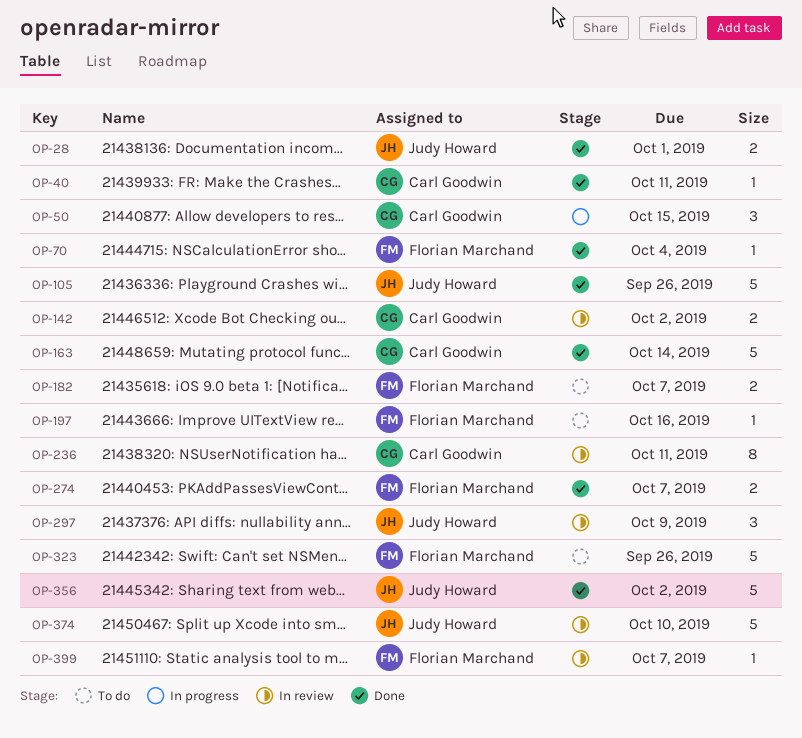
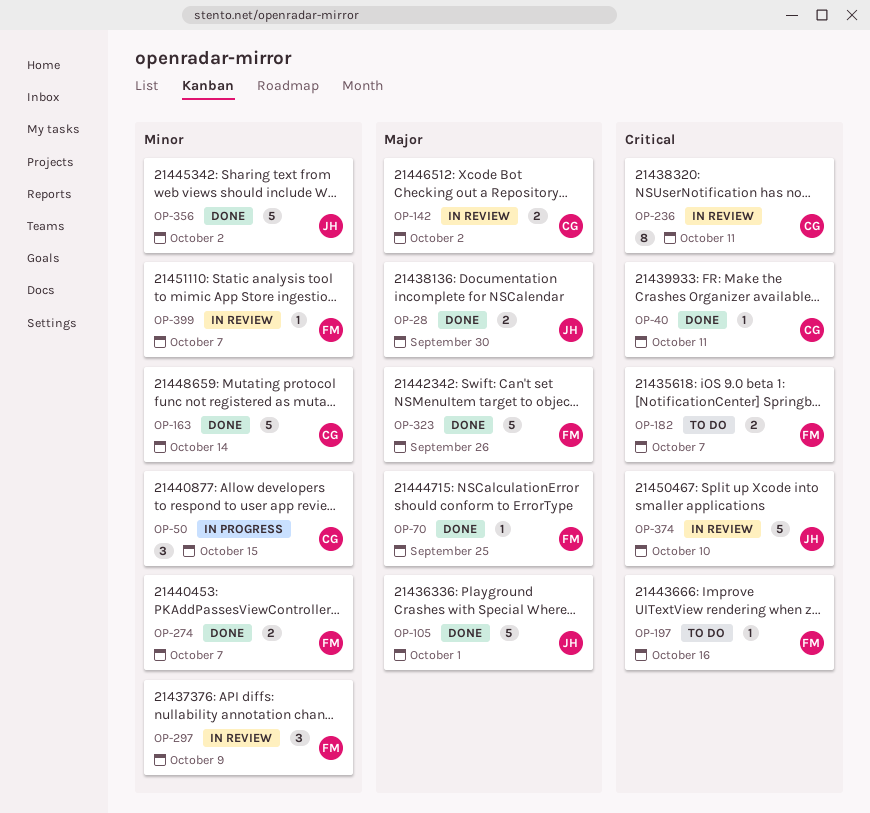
OP-28, due: Oct 1 -> Sep 30
OP-70, due: Oct 4 -> Sep 25
OP-105, due: Sep 26 -> Oct 1
OP-297, owner: Judy Howard -> Florian Marchand
OP-323, status: To do -> Done

